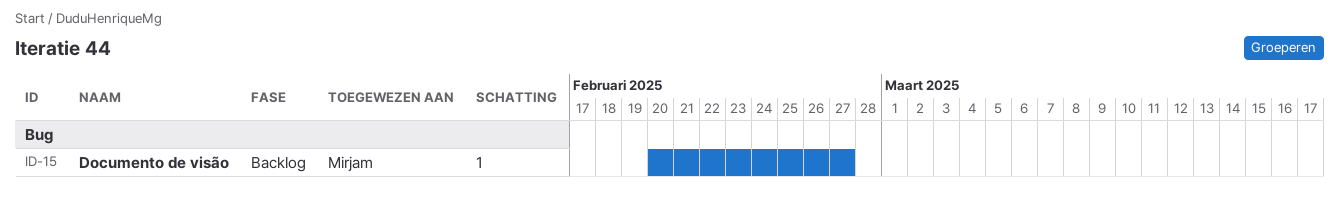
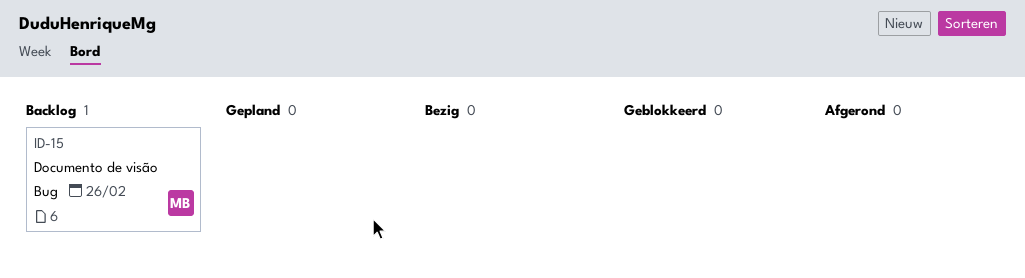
ID-15, due: Feb 27 -> Feb 26

